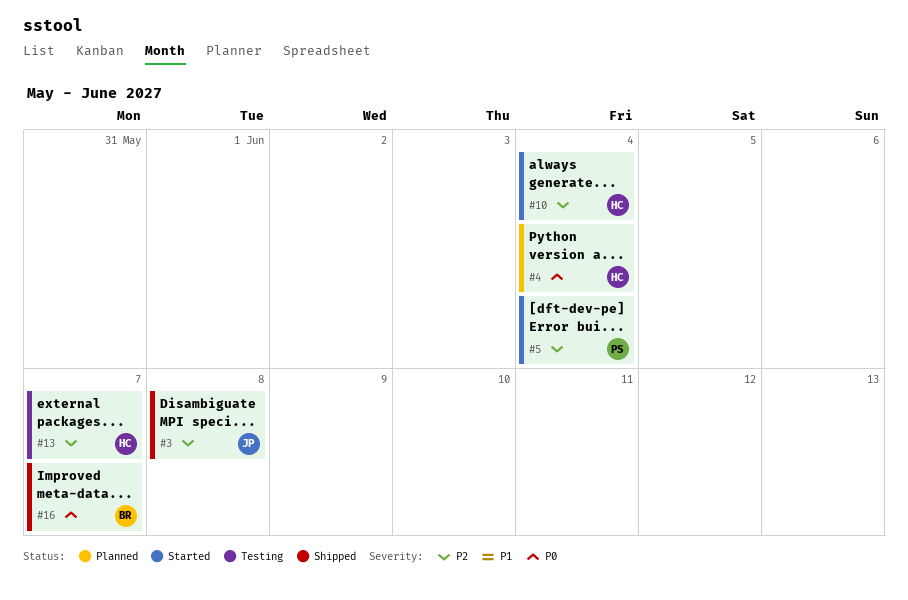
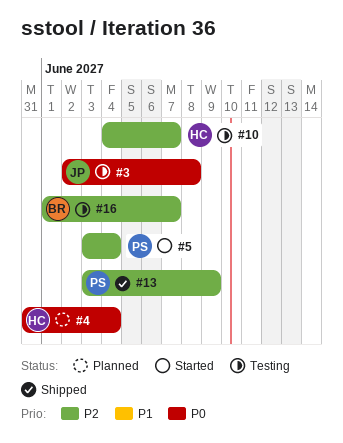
#3, status: Shipped -> Testing
#3, priority: P2 -> P0
#10, status: Started -> Testing
#10, due: Jun 4 -> Jun 7
#13, status: Testing -> Shipped
#13, owner: HC -> PS
#13, due: Jun 7 -> Jun 9
#16, status: Shipped -> Testing
#16, priority: P0 -> P2

